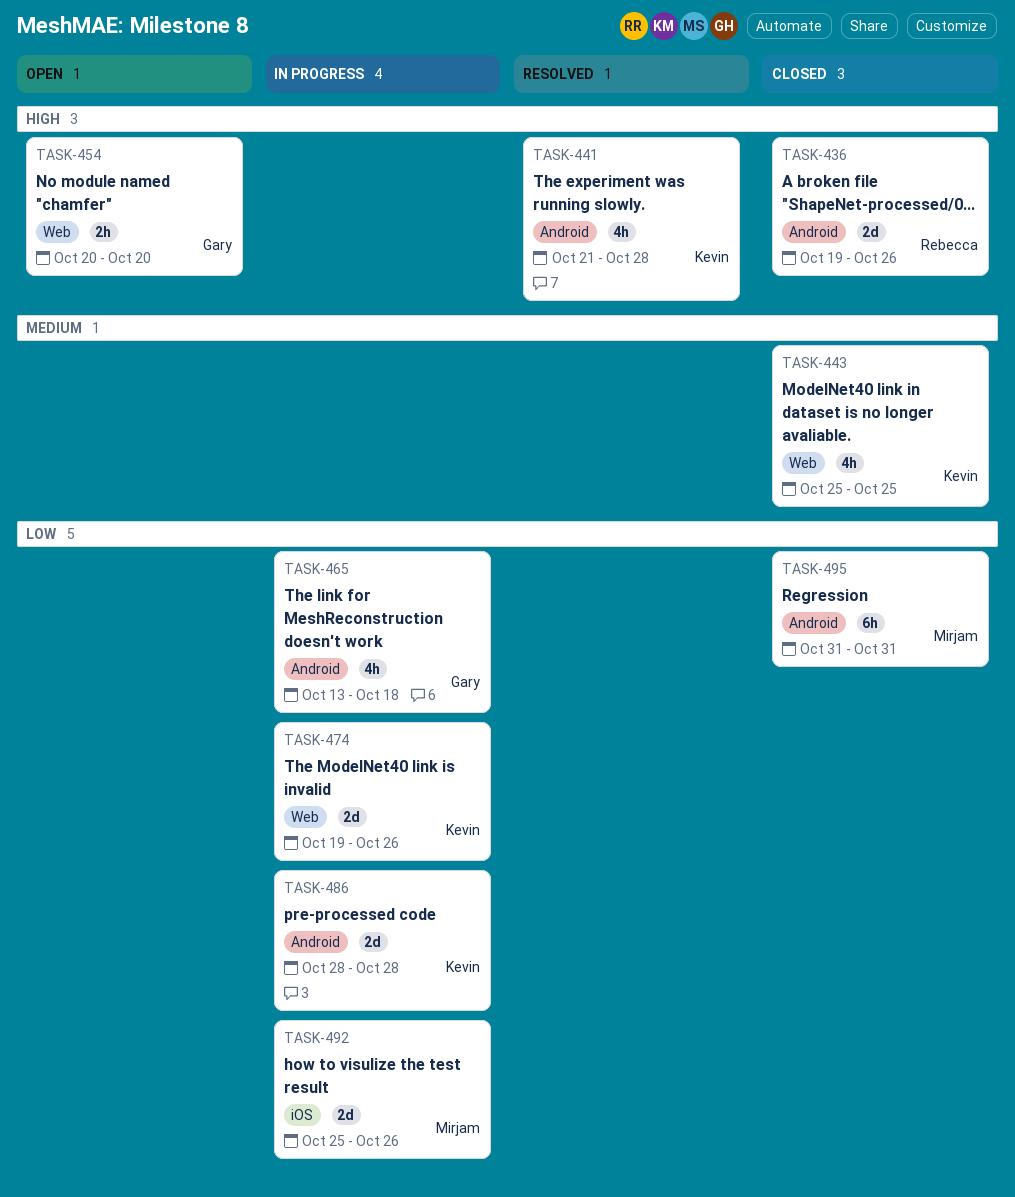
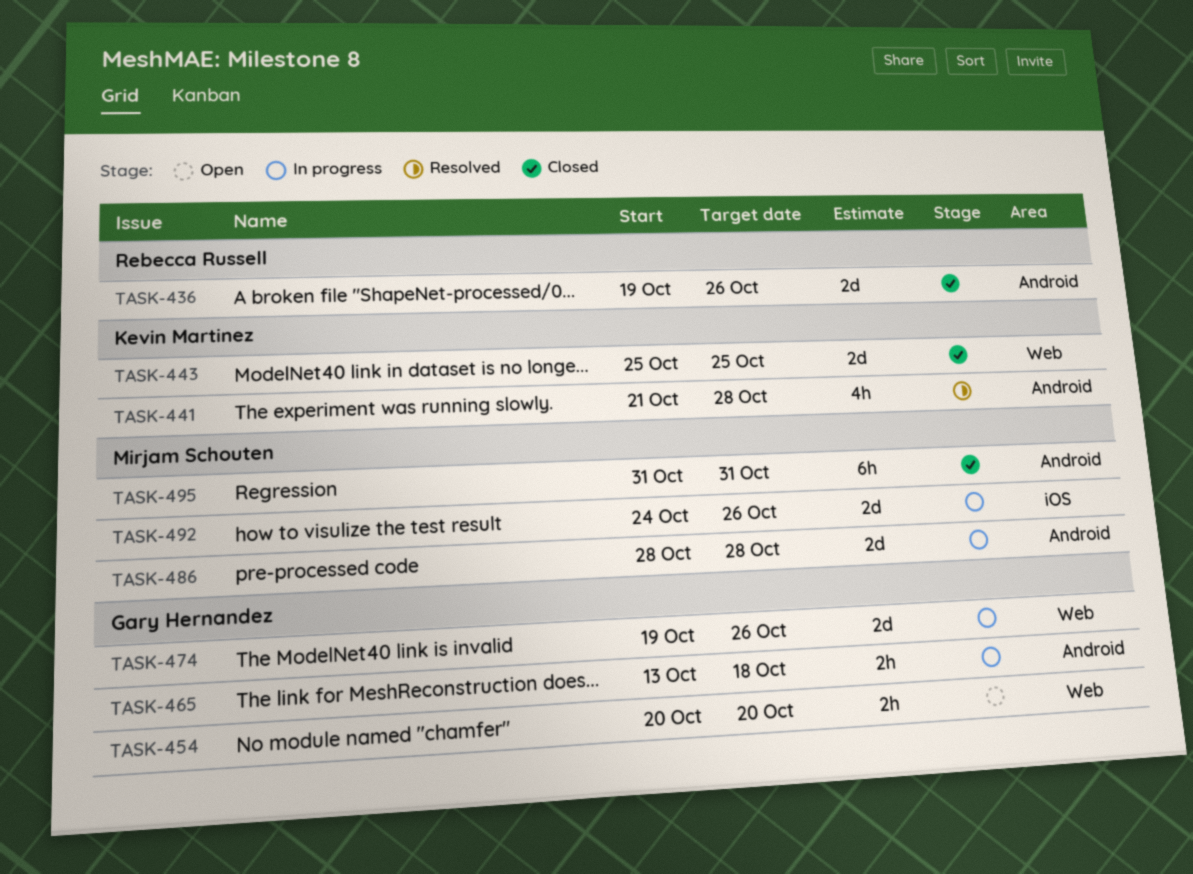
TASK-443, estimate: 4h -> 2d
TASK-465, estimate: 4h -> 2h
TASK-474, owner: Kevin Martinez -> Gary Hernandez
TASK-486, owner: Kevin Martinez -> Mirjam Schouten
TASK-492, start: Oct 25 -> Oct 24

